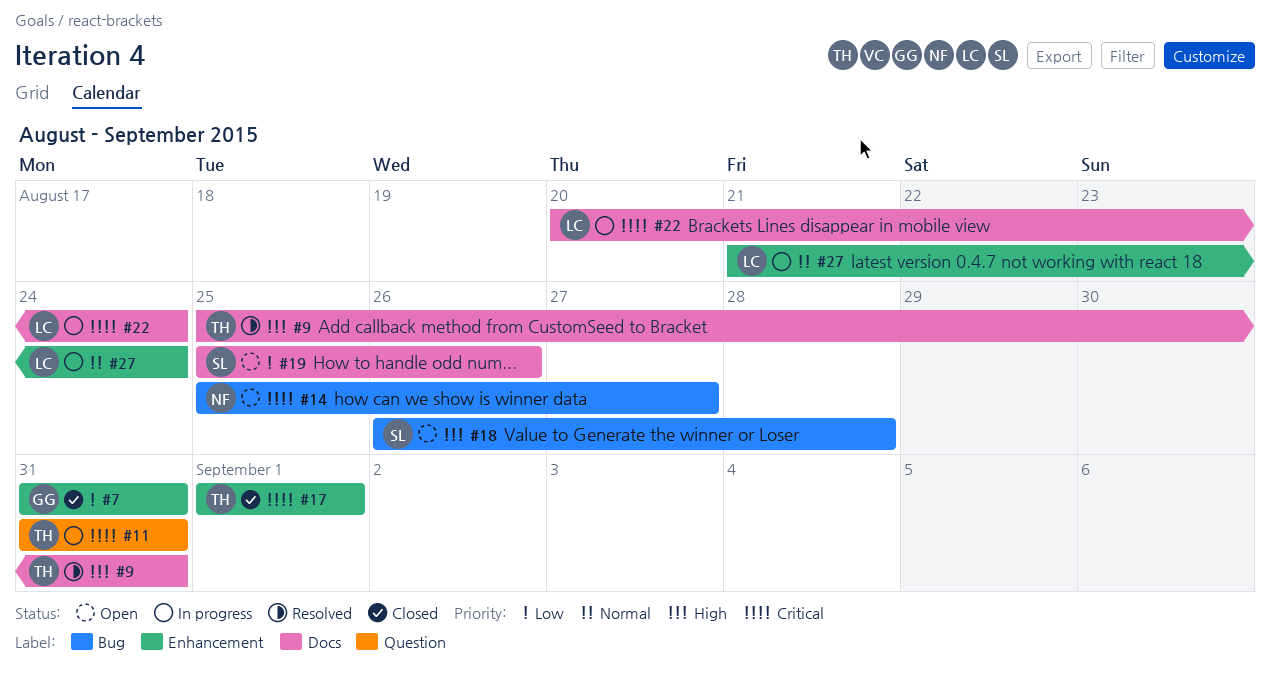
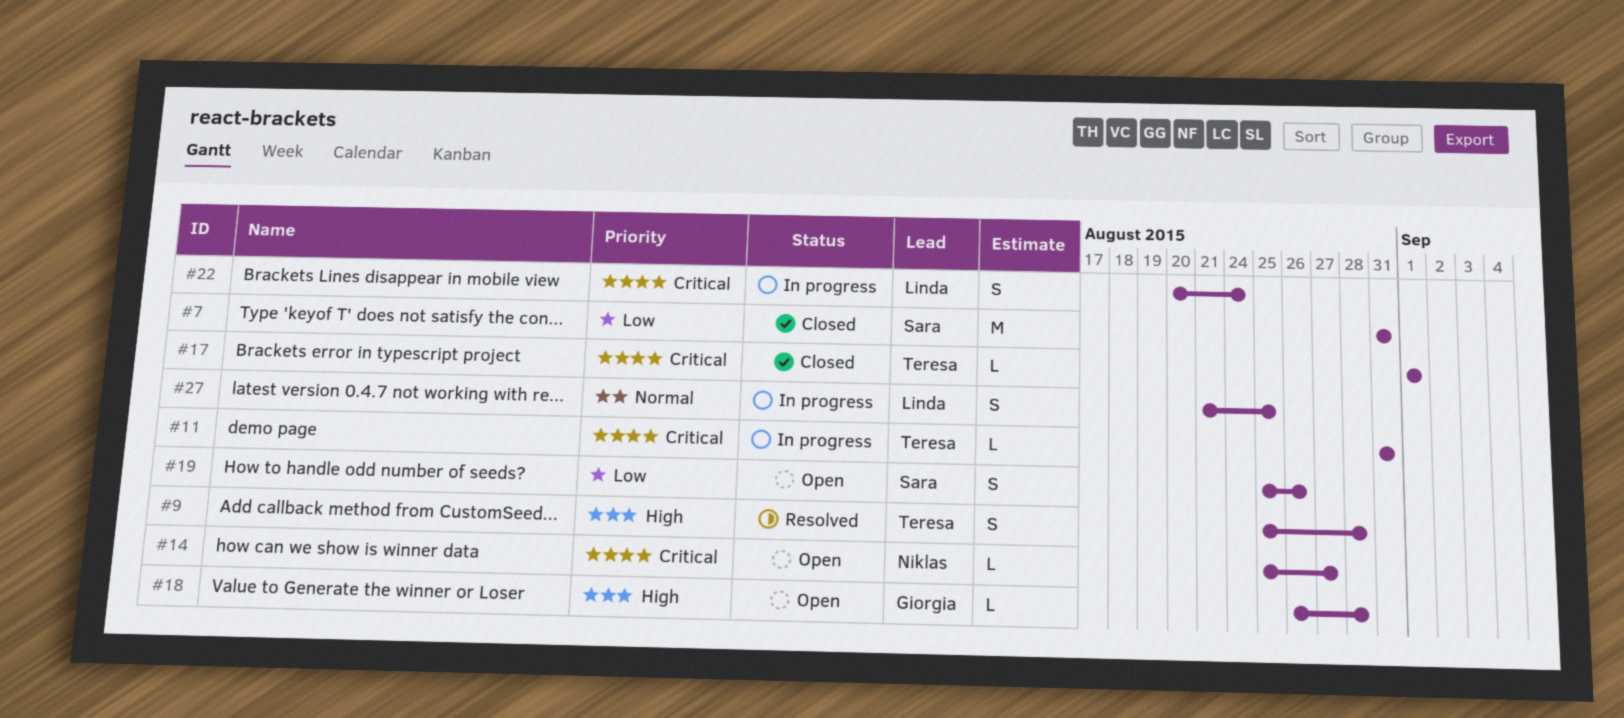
#7, owner: Giorgia -> Sara
#9, due: Aug 31 -> Aug 28
#18, owner: Sara -> Giorgia
#27, due: Aug 24 -> Aug 25

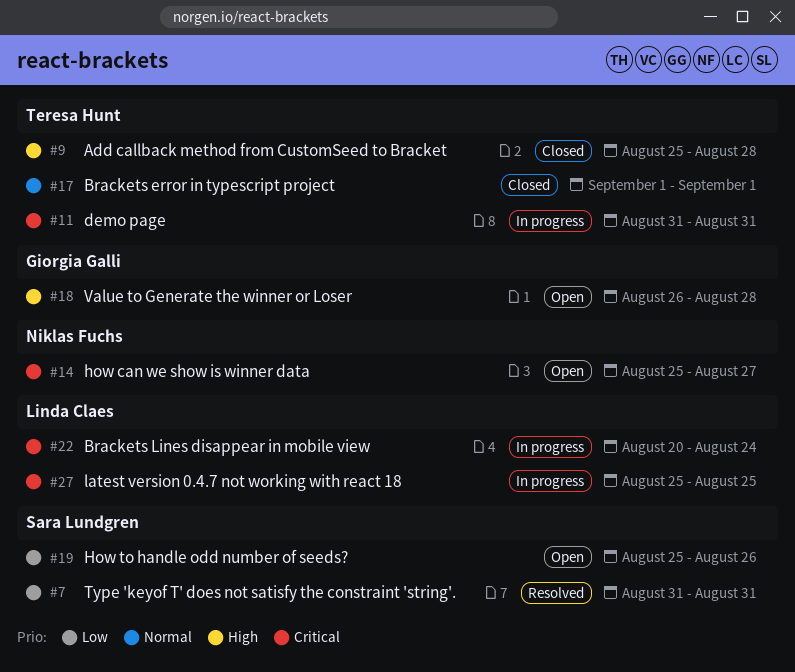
#7, status: Closed -> Resolved
#9, status: Resolved -> Closed
#17, priority: Critical -> Normal
#27, priority: Normal -> Critical
#27, start: Aug 21 -> Aug 25

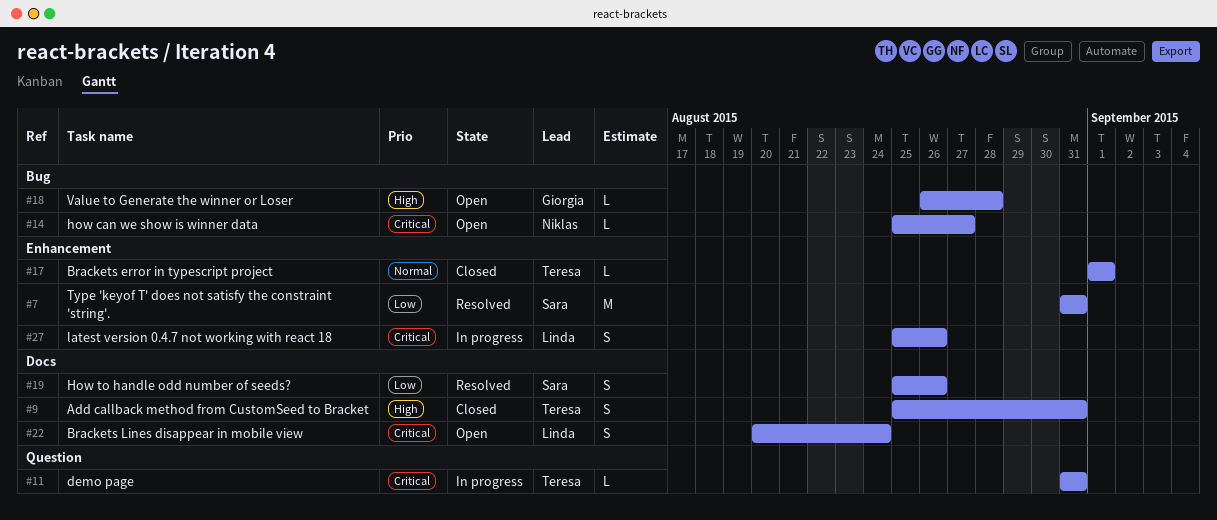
#9, due: Aug 28 -> Aug 31
#19, status: Open -> Resolved
#22, status: In progress -> Open
#27, due: Aug 25 -> Aug 26

